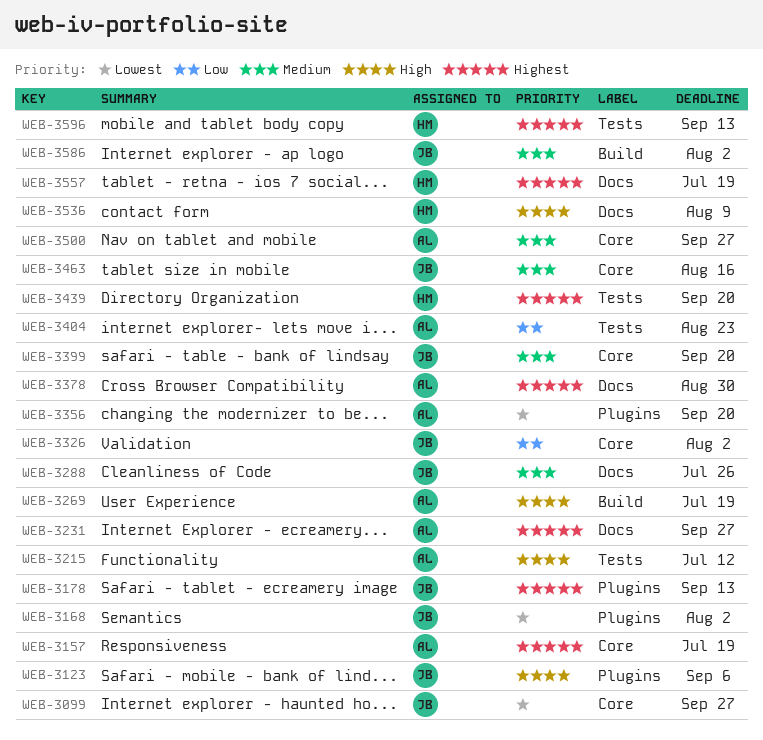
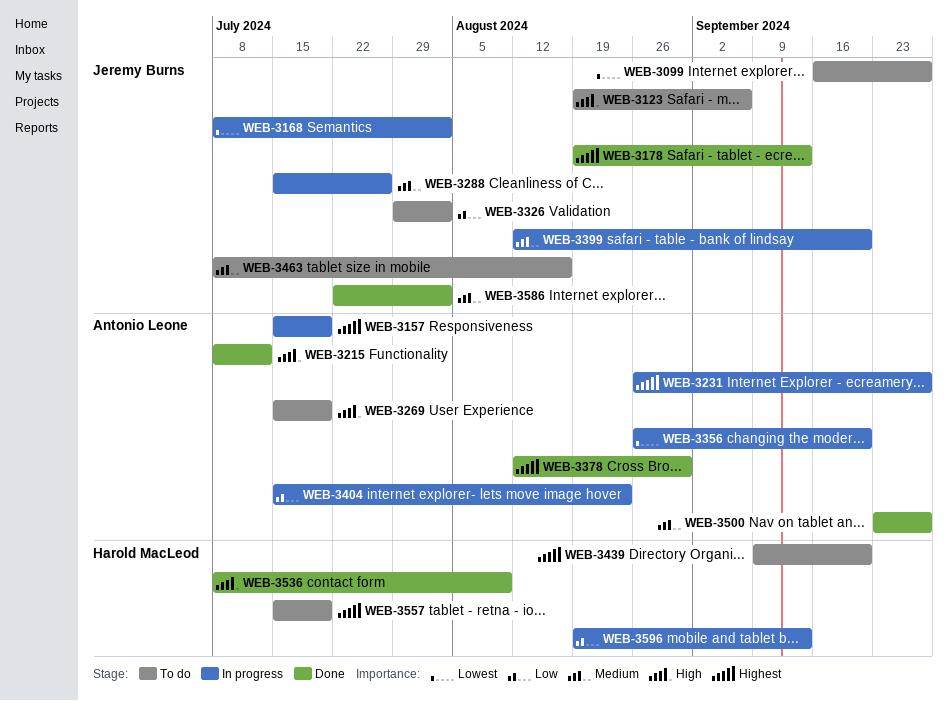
WEB-3596, priority: Highest -> Low

